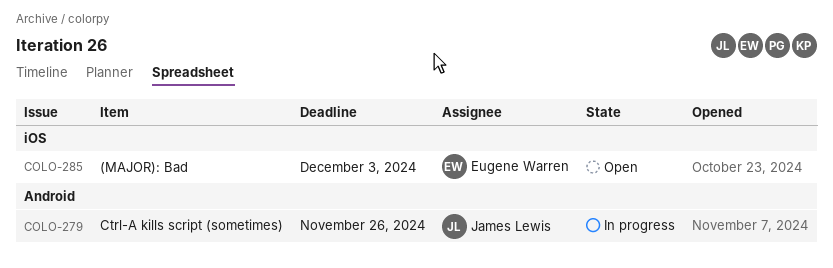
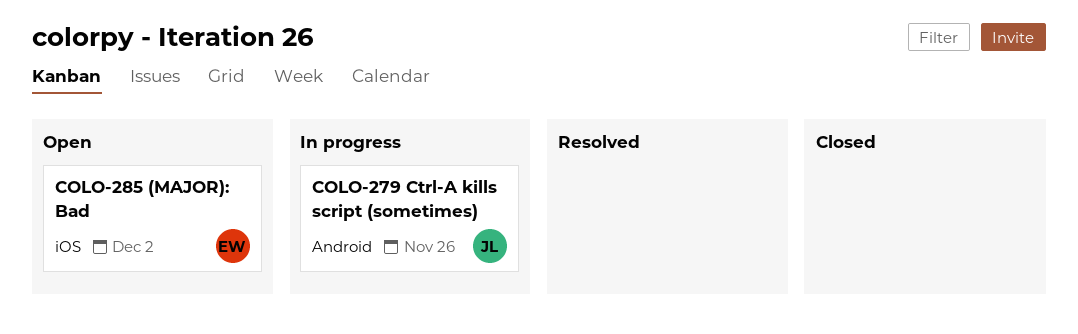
COLO-285, due: Dec 3 -> Dec 2

